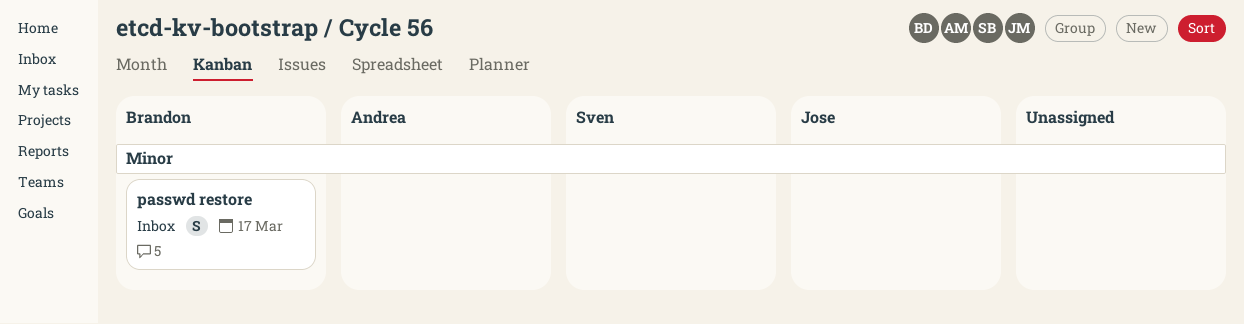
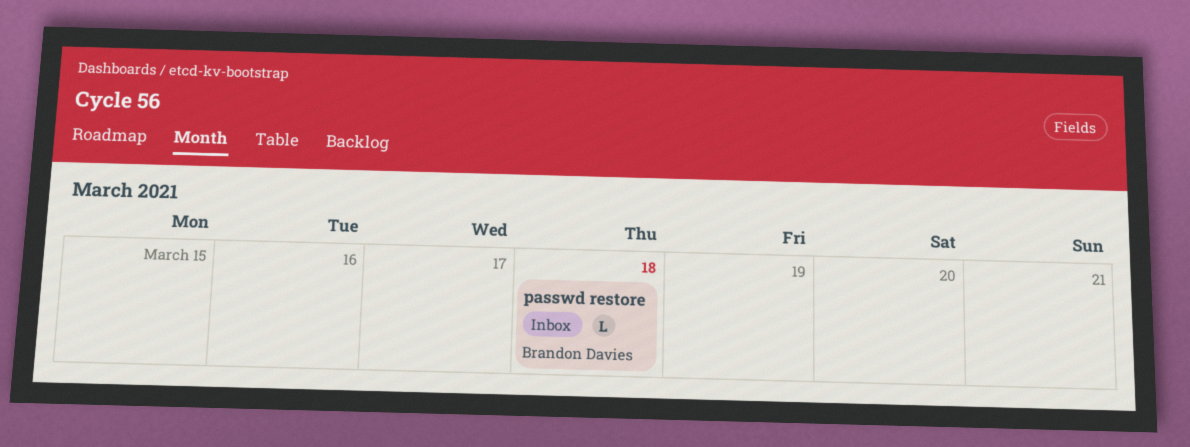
passwd restore, estimate: S -> L
passwd restore, due: Mar 17 -> Mar 18

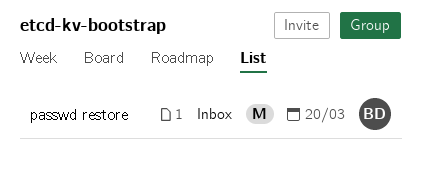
passwd restore, estimate: L -> M
passwd restore, due: Mar 18 -> Mar 20

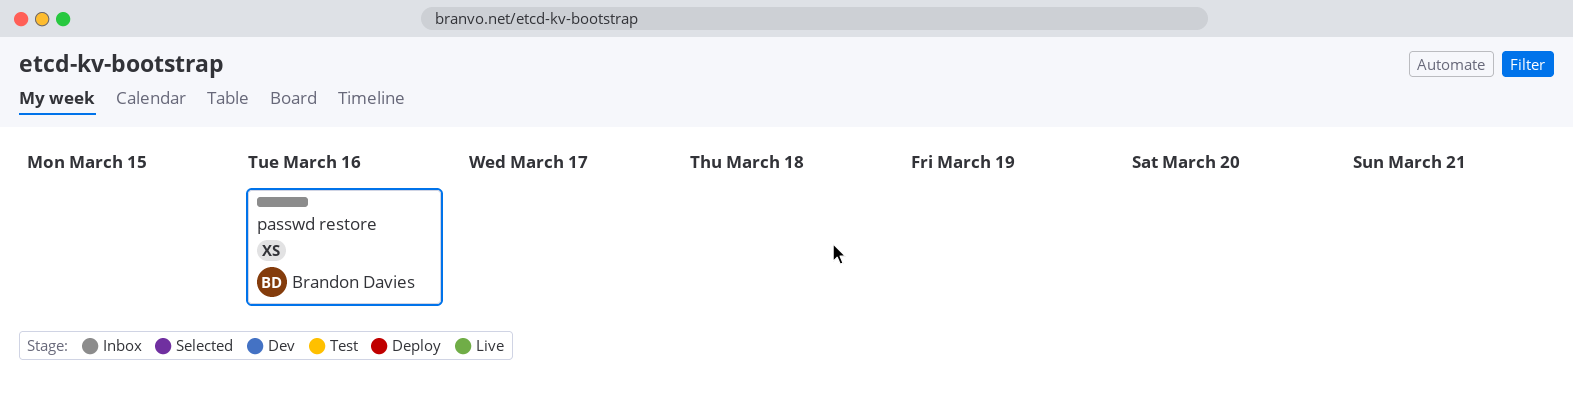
passwd restore, estimate: M -> XS
passwd restore, due: Mar 20 -> Mar 16

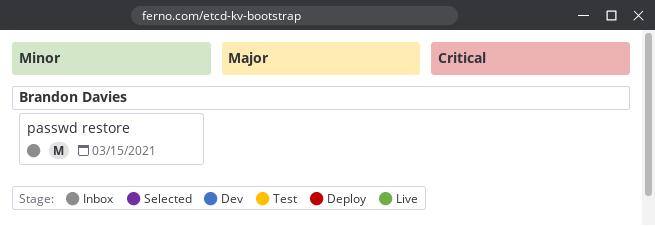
passwd restore, estimate: XS -> M
passwd restore, due: Mar 16 -> Mar 15

